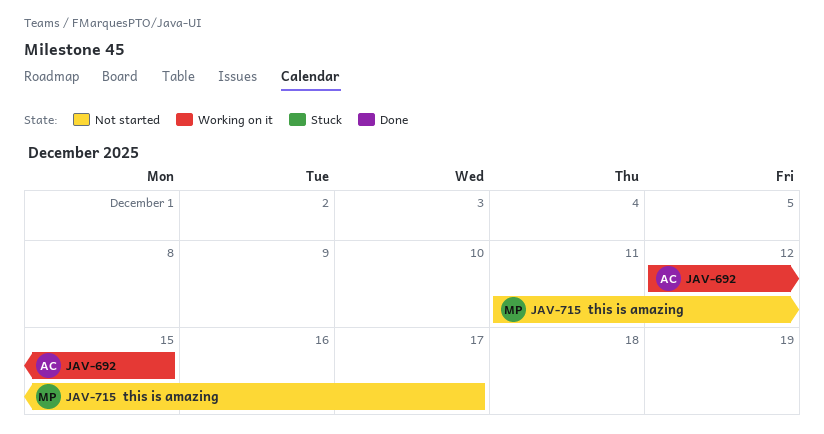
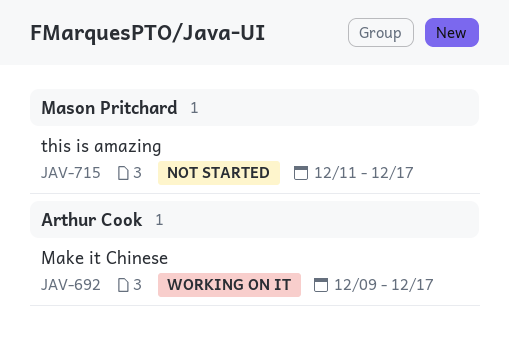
JAV-692, start: Dec 12 -> Dec 9
JAV-692, due: Dec 15 -> Dec 17

